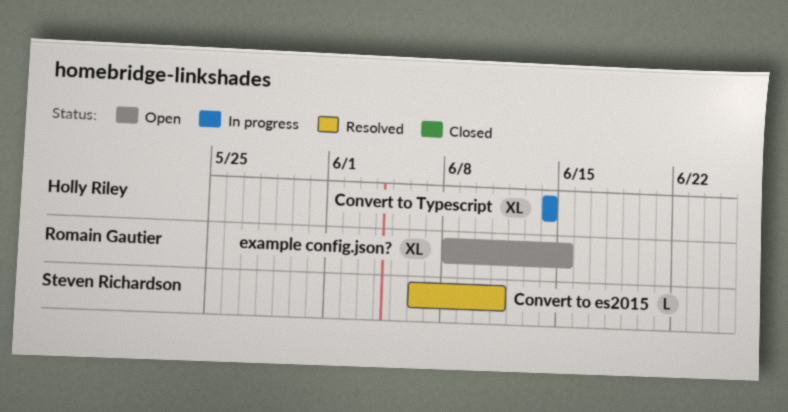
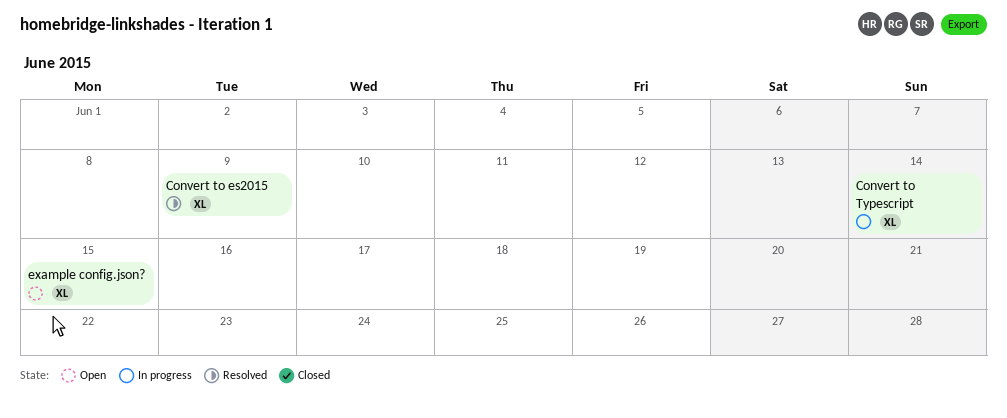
Convert to es2015, estimate: L -> XL
Convert to es2015, due: Jun 11 -> Jun 9

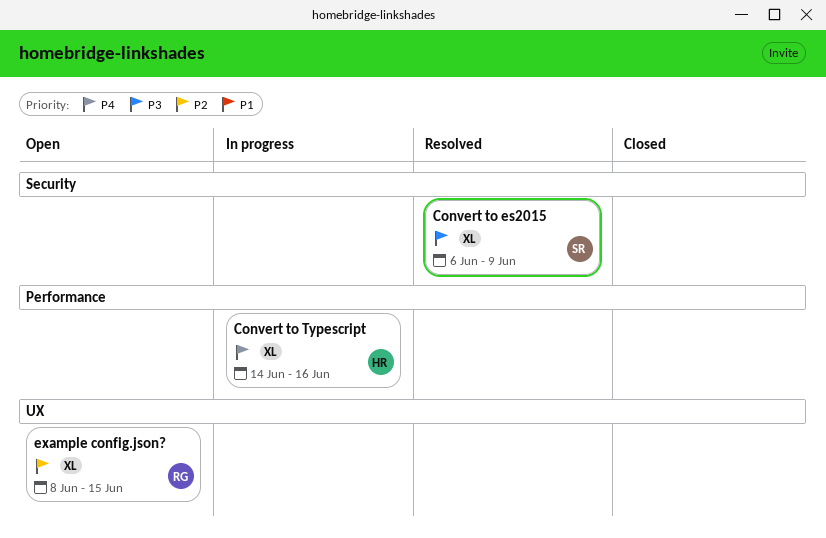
Convert to Typescript, due: Jun 14 -> Jun 16

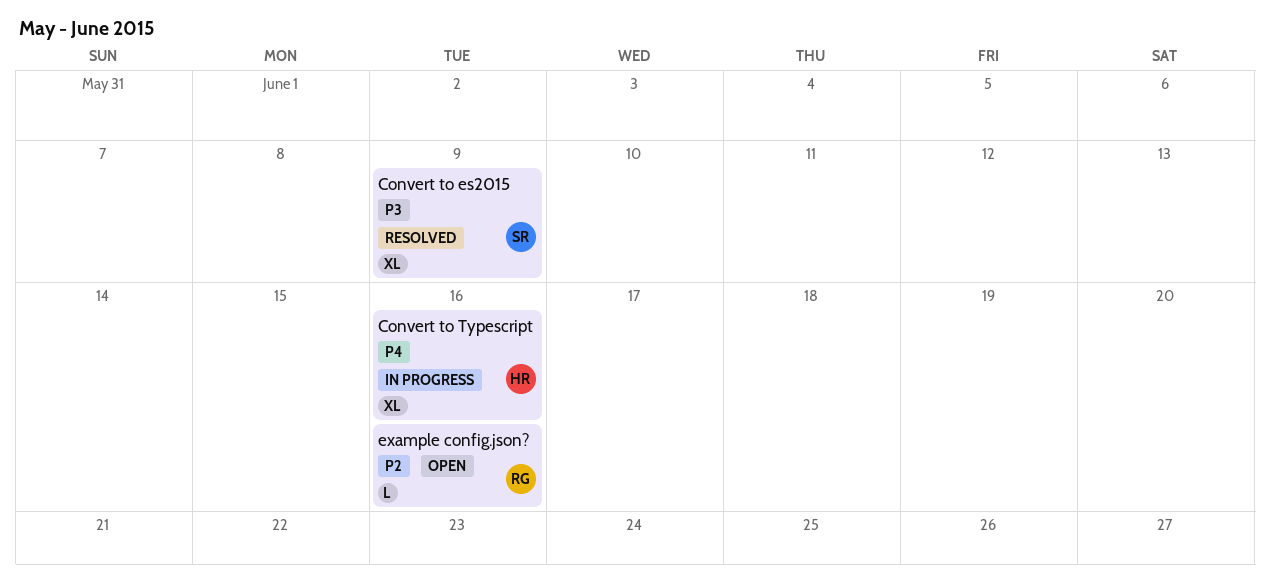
example config.json?, estimate: XL -> L
example config.json?, due: Jun 15 -> Jun 16

